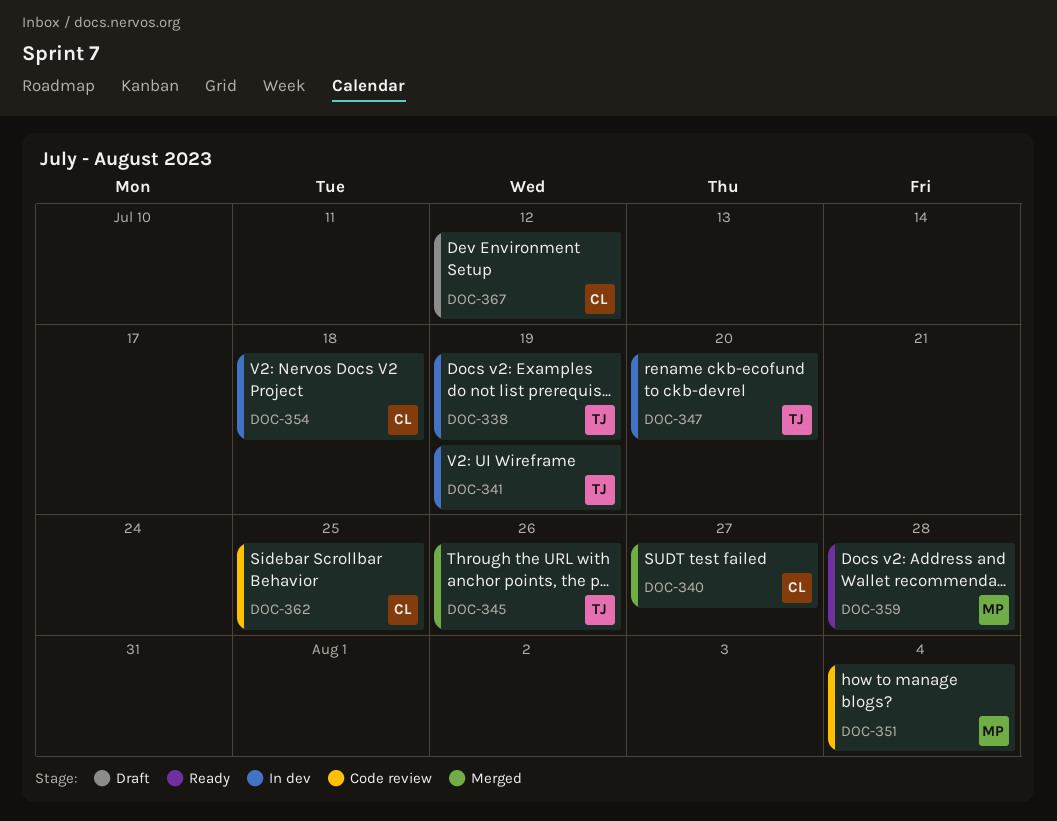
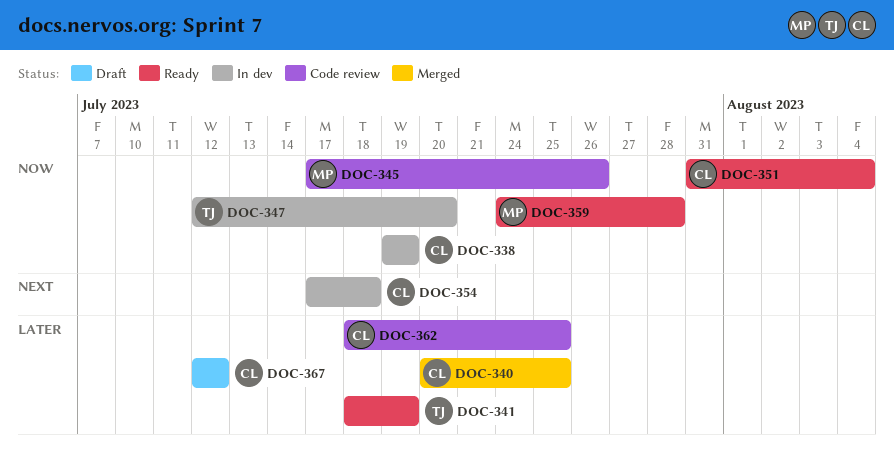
DOC-338, owner: TJ -> CL
DOC-340, due: Jul 27 -> Jul 25
DOC-341, status: In dev -> Ready
DOC-345, status: Merged -> Code review
DOC-345, owner: TJ -> MP
DOC-351, status: Code review -> Ready
DOC-351, owner: MP -> CL

